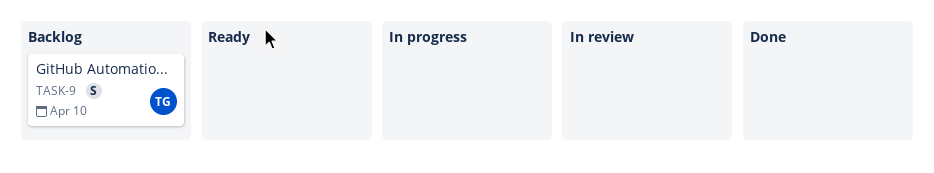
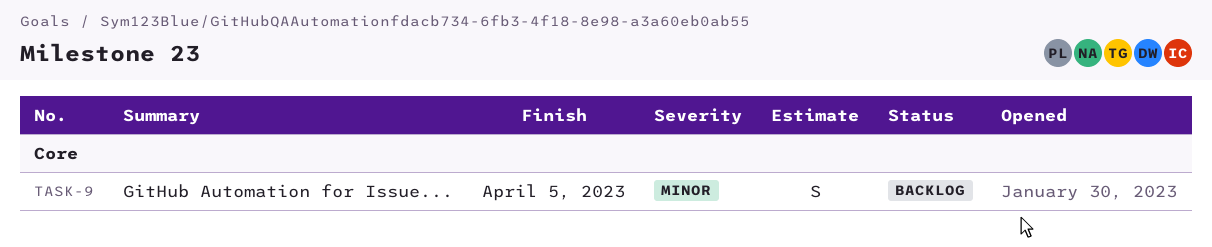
TASK-9, due: Apr 10 -> Apr 5

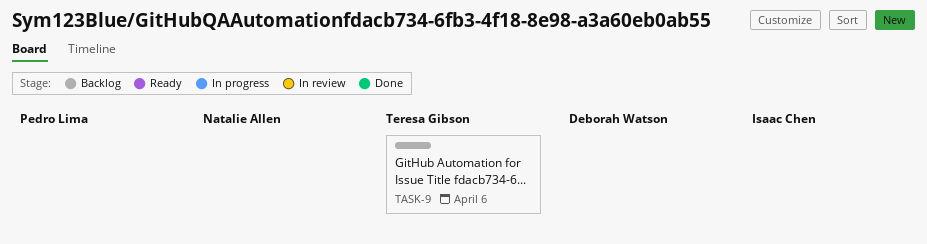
TASK-9, due: Apr 5 -> Apr 6

